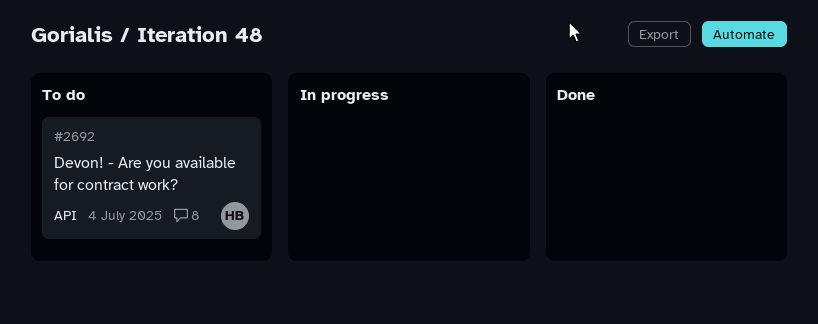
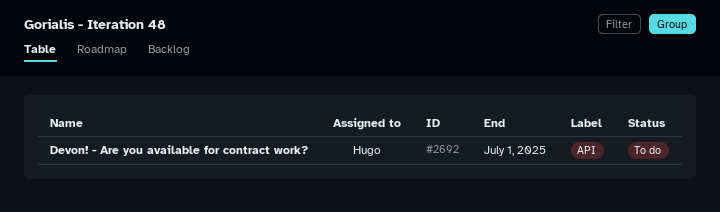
#2692, due: Jul 4 -> Jul 1

